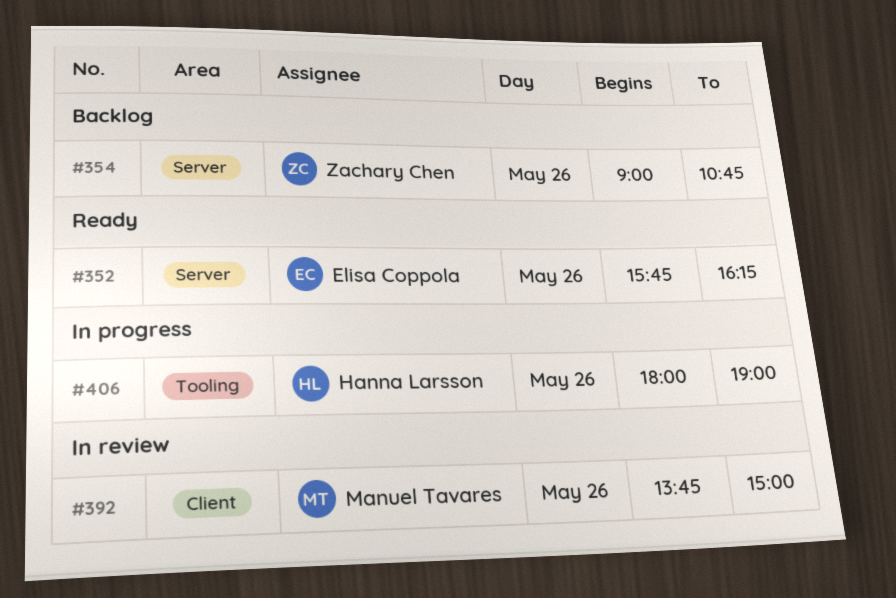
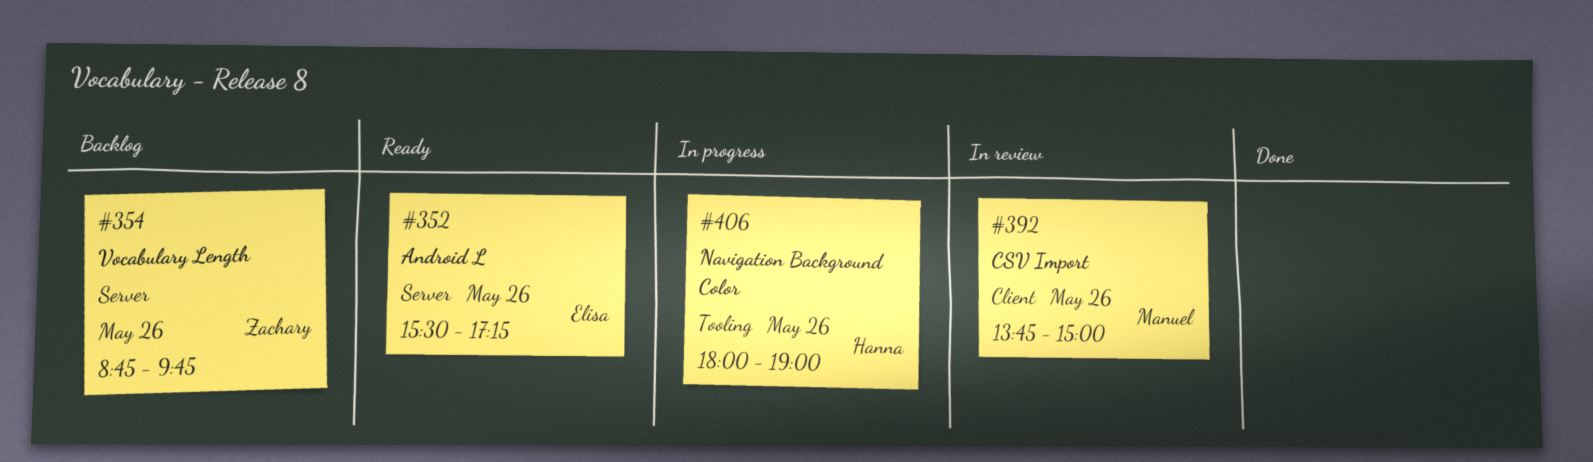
#352, begins: 15:45 -> 15:30
#352, ends: 16:15 -> 17:15
#354, begins: 09:00 -> 08:45
#354, ends: 10:45 -> 09:45

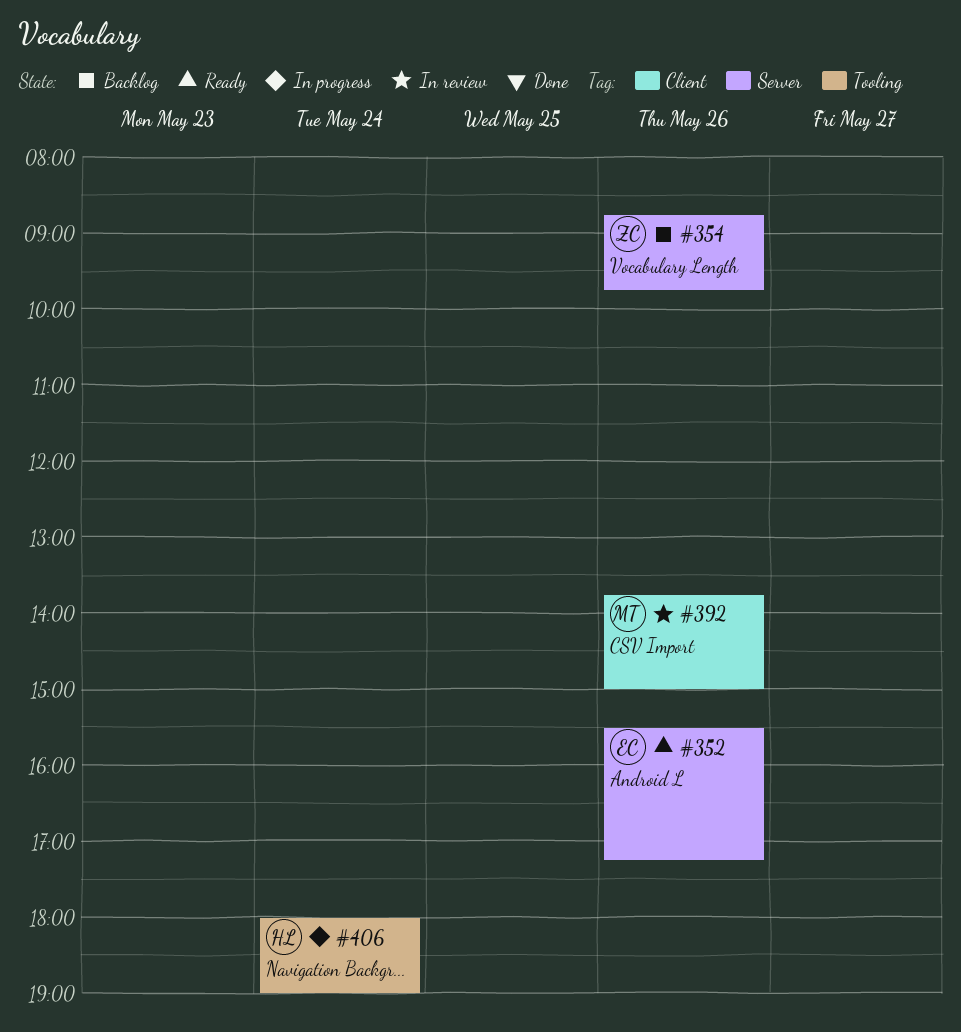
#406, day: May 26 -> May 24

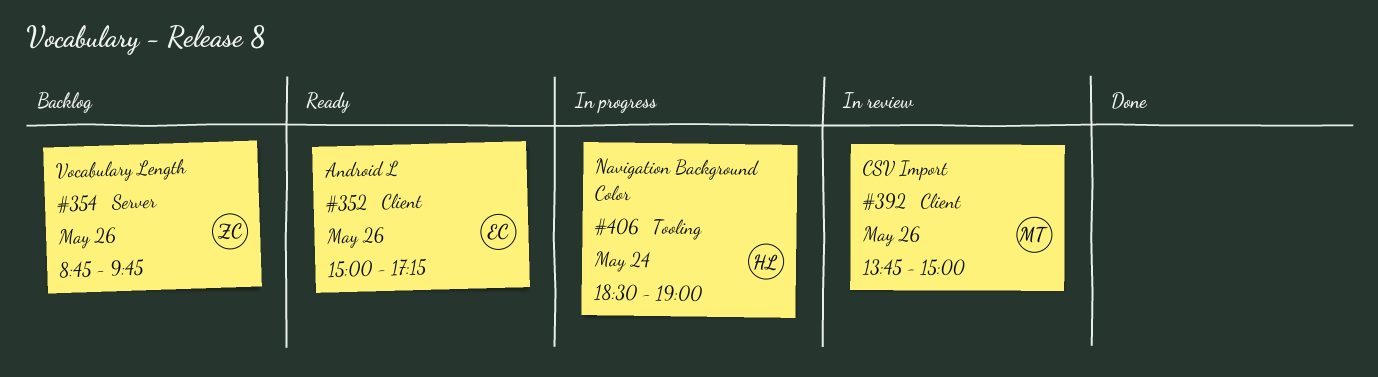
#352, label: Server -> Client
#352, begins: 15:30 -> 15:00
#406, begins: 18:00 -> 18:30

